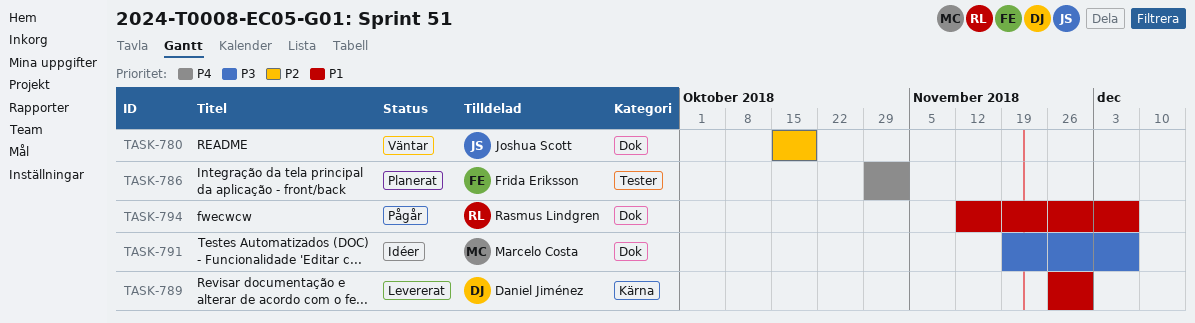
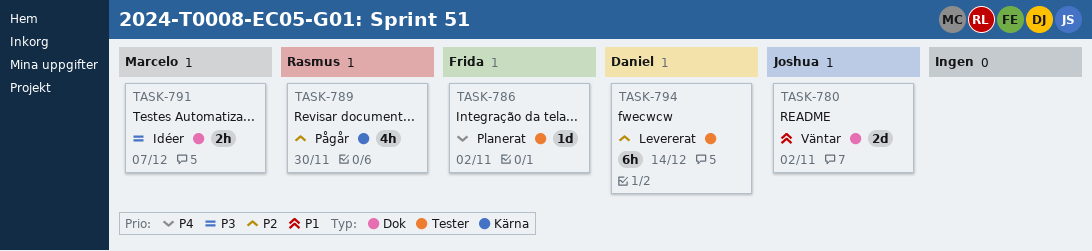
TASK-780, priority: P2 -> P1
TASK-780, due: Oct 19 -> Nov 2
TASK-789, status: Levererat -> Pågår
TASK-789, owner: Daniel Jiménez -> Rasmus Lindgren
TASK-789, priority: P1 -> P2
TASK-794, status: Pågår -> Levererat
TASK-794, owner: Rasmus Lindgren -> Daniel Jiménez
TASK-794, priority: P1 -> P2
TASK-794, label: Dok -> Tester
TASK-794, due: Dec 7 -> Dec 14

